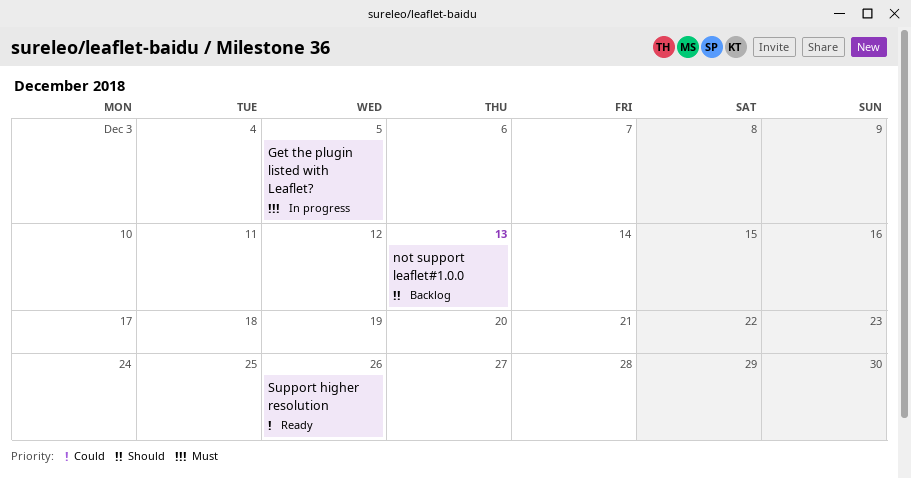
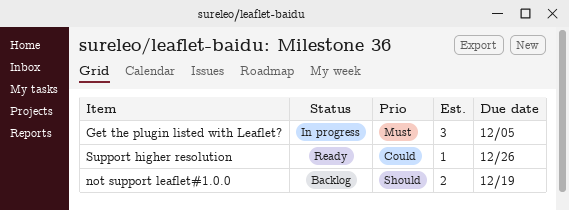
not support leaflet#1.0.0, due: Dec 13 -> Dec 19

